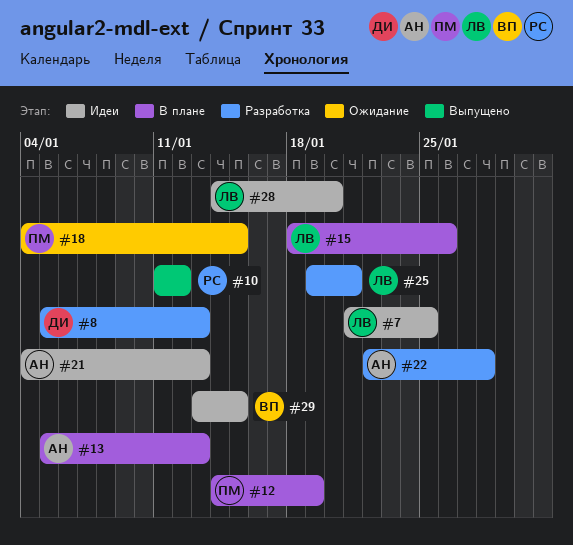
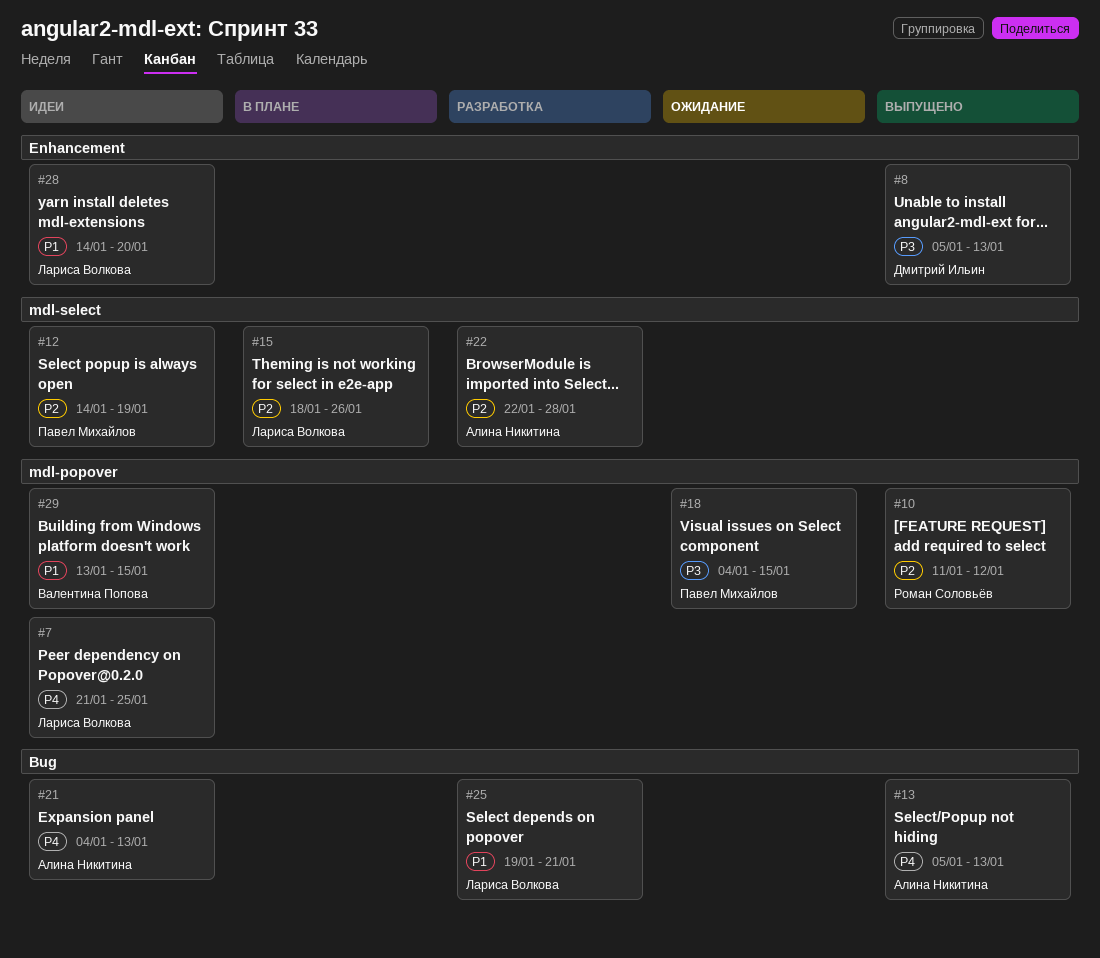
#8, status: Разработка -> Выпущено
#12, status: В плане -> Идеи
#13, status: В плане -> Выпущено

